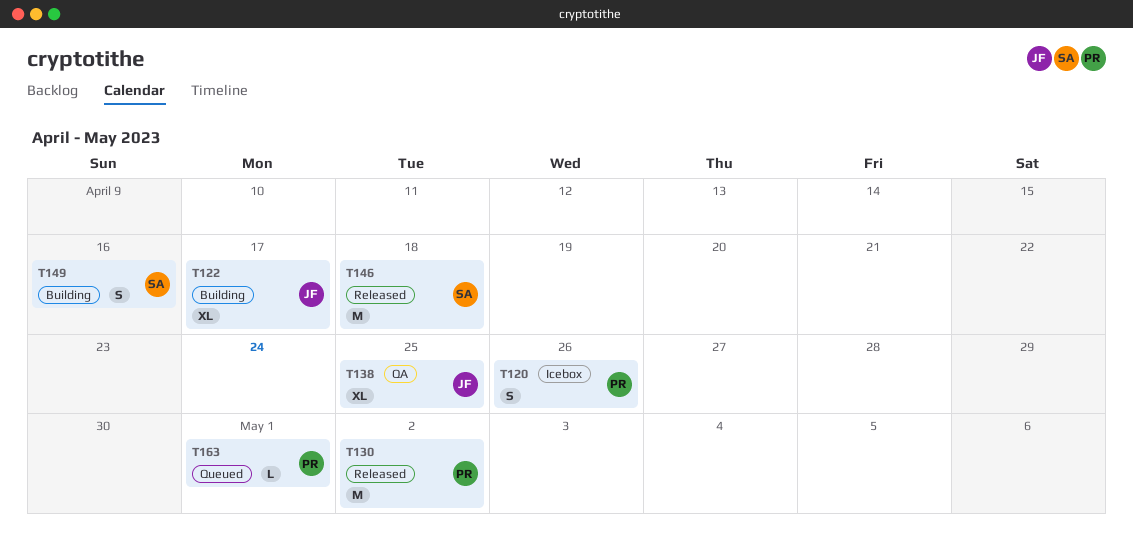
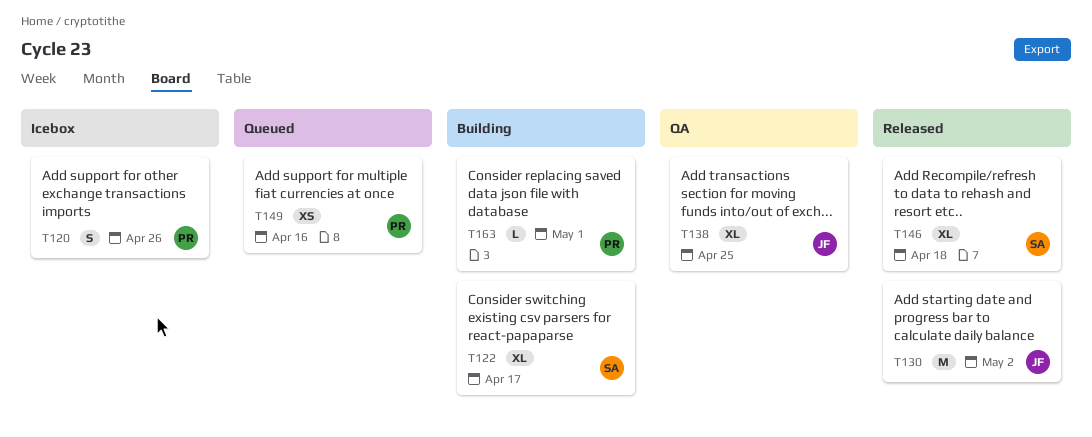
T122, owner: JF -> SA
T130, owner: PR -> JF
T146, estimate: M -> XL
T149, status: Building -> Queued
T149, owner: SA -> PR
T149, estimate: S -> XS
T163, status: Queued -> Building

